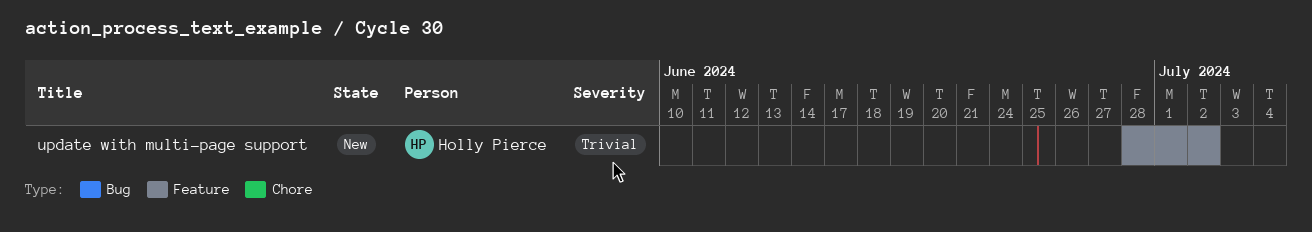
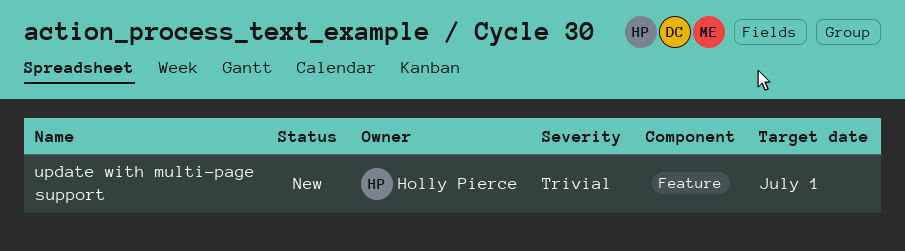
update with multi-page support, due: Jul 2 -> Jul 1

